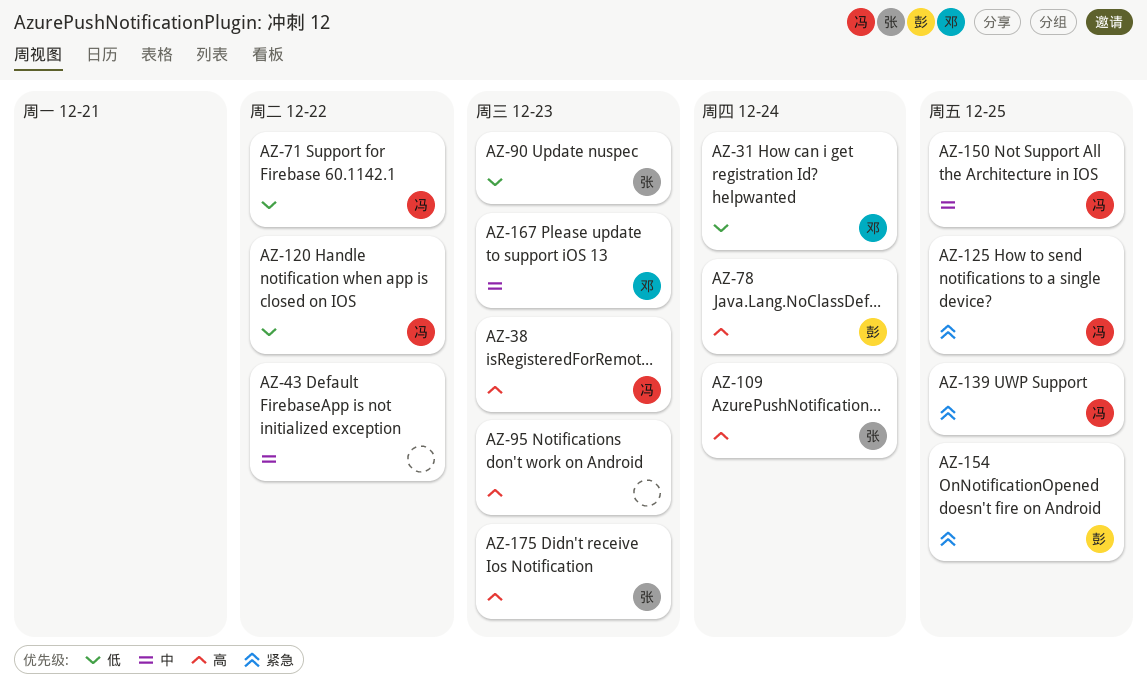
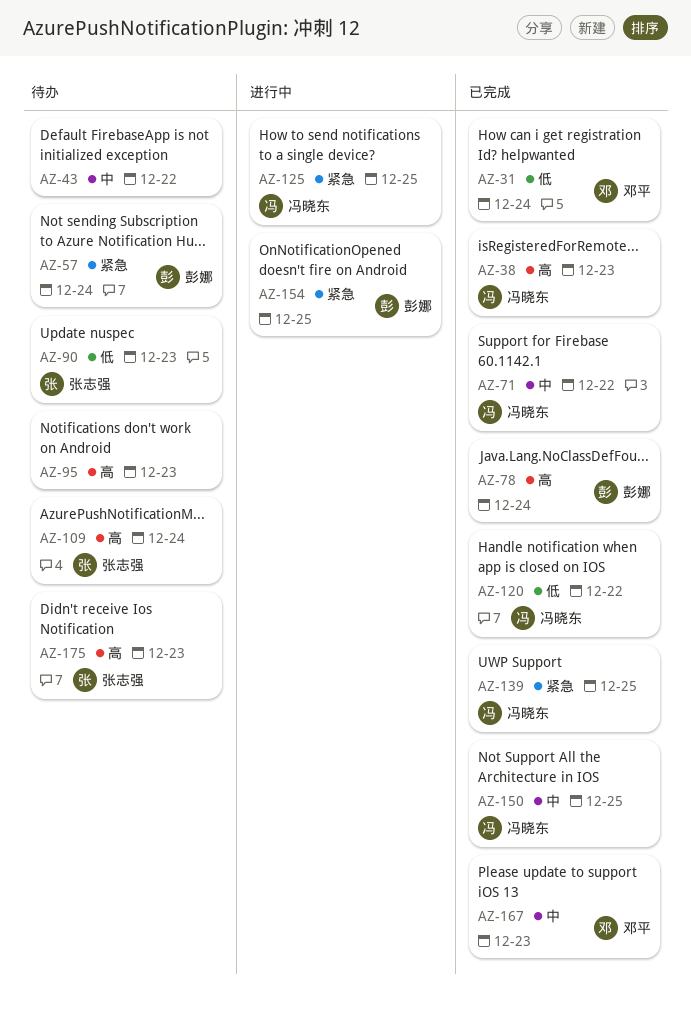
AZ-57: none -> present
AZ-71, priority: 低 -> 中

